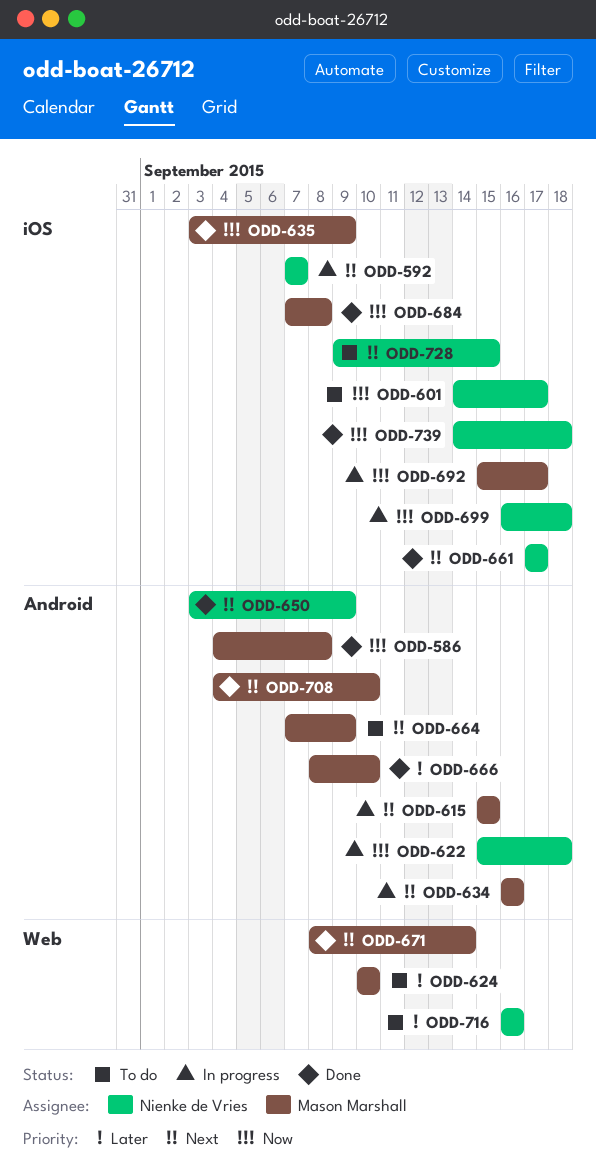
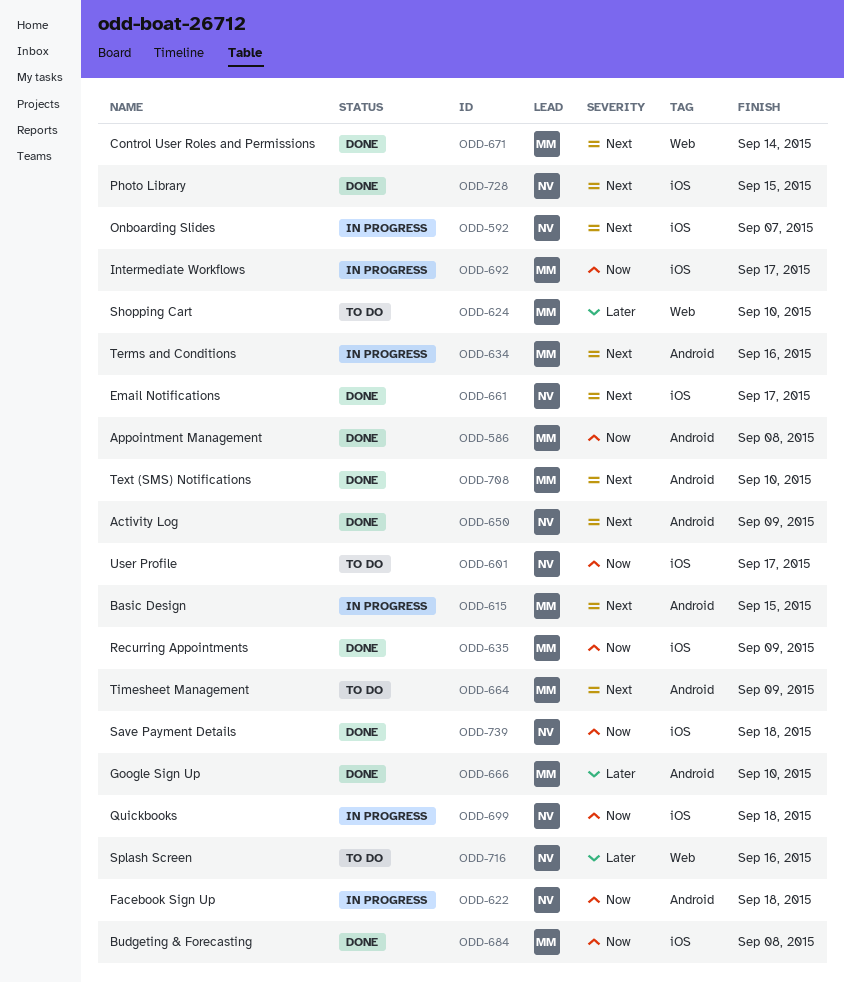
ODD-728, status: To do -> Done

